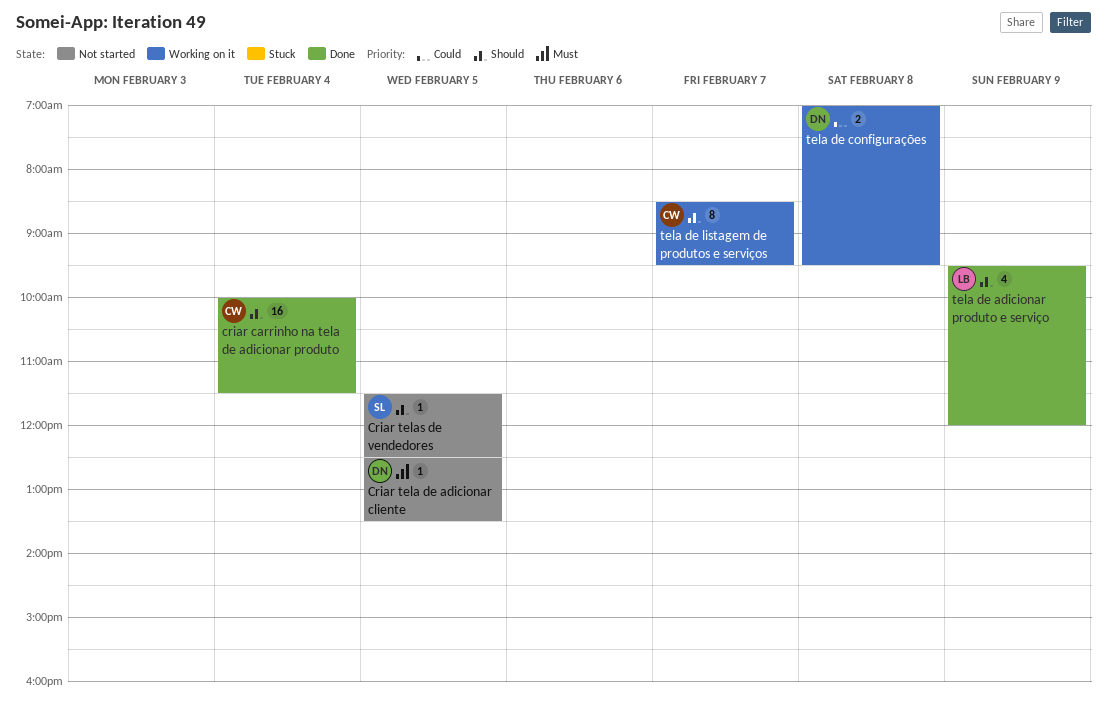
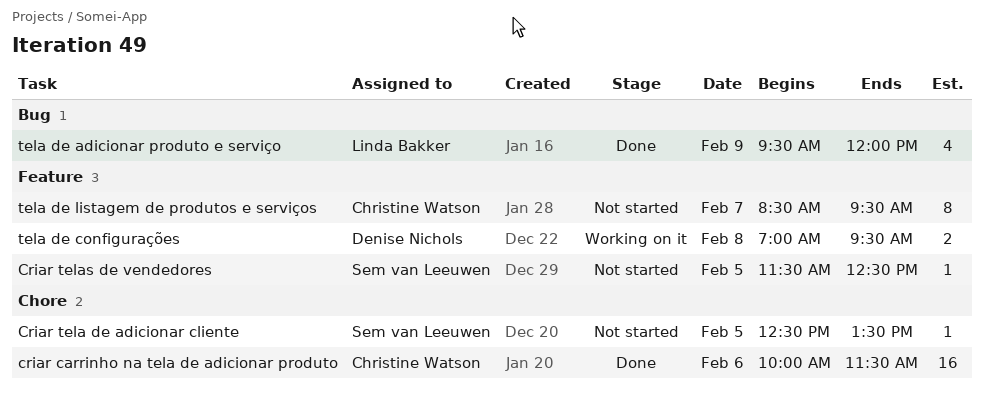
criar carrinho na tela de adicionar produto, day: Feb 4 -> Feb 6
Criar tela de adicionar cliente, owner: Denise Nichols -> Sem van Leeuwen
tela de listagem de produtos e serviços, status: Working on it -> Not started

